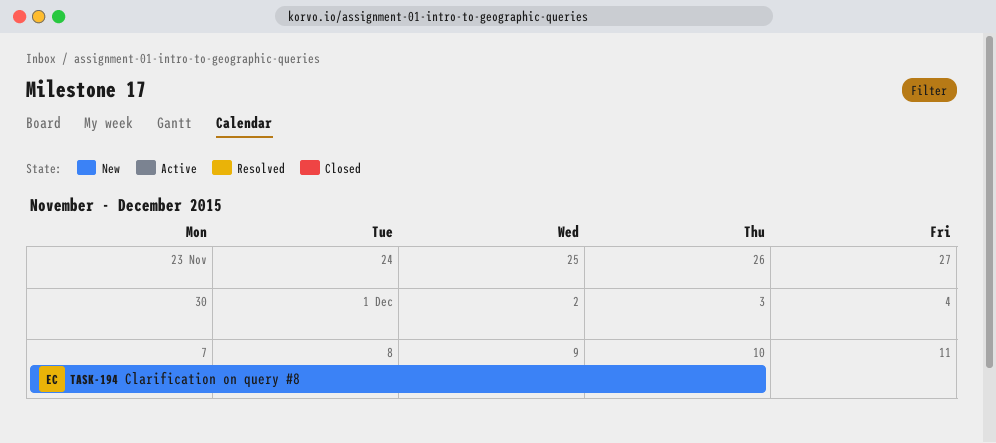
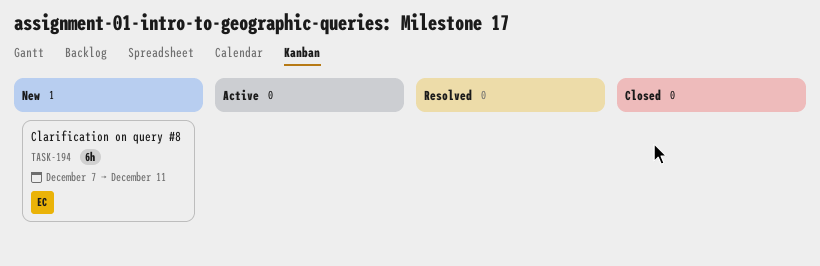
TASK-194, due: Dec 10 -> Dec 11

